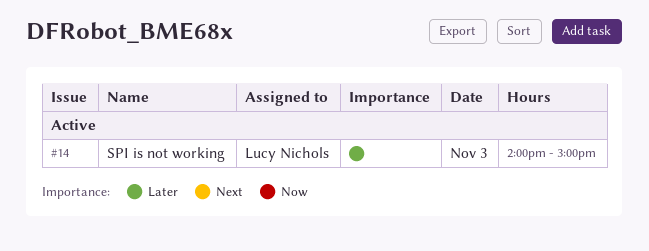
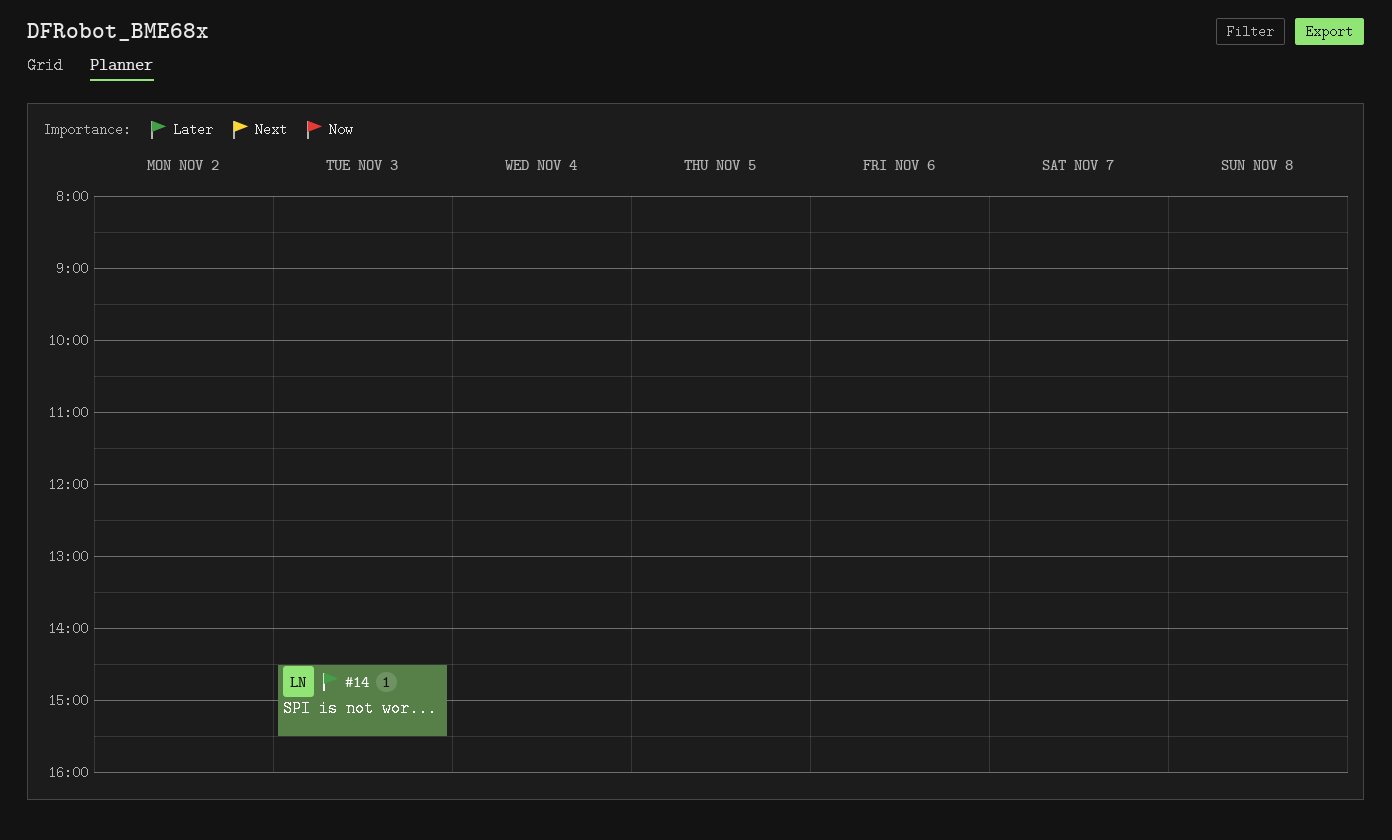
#14, begins: 14:00 -> 14:30
#14, ends: 15:00 -> 15:30

